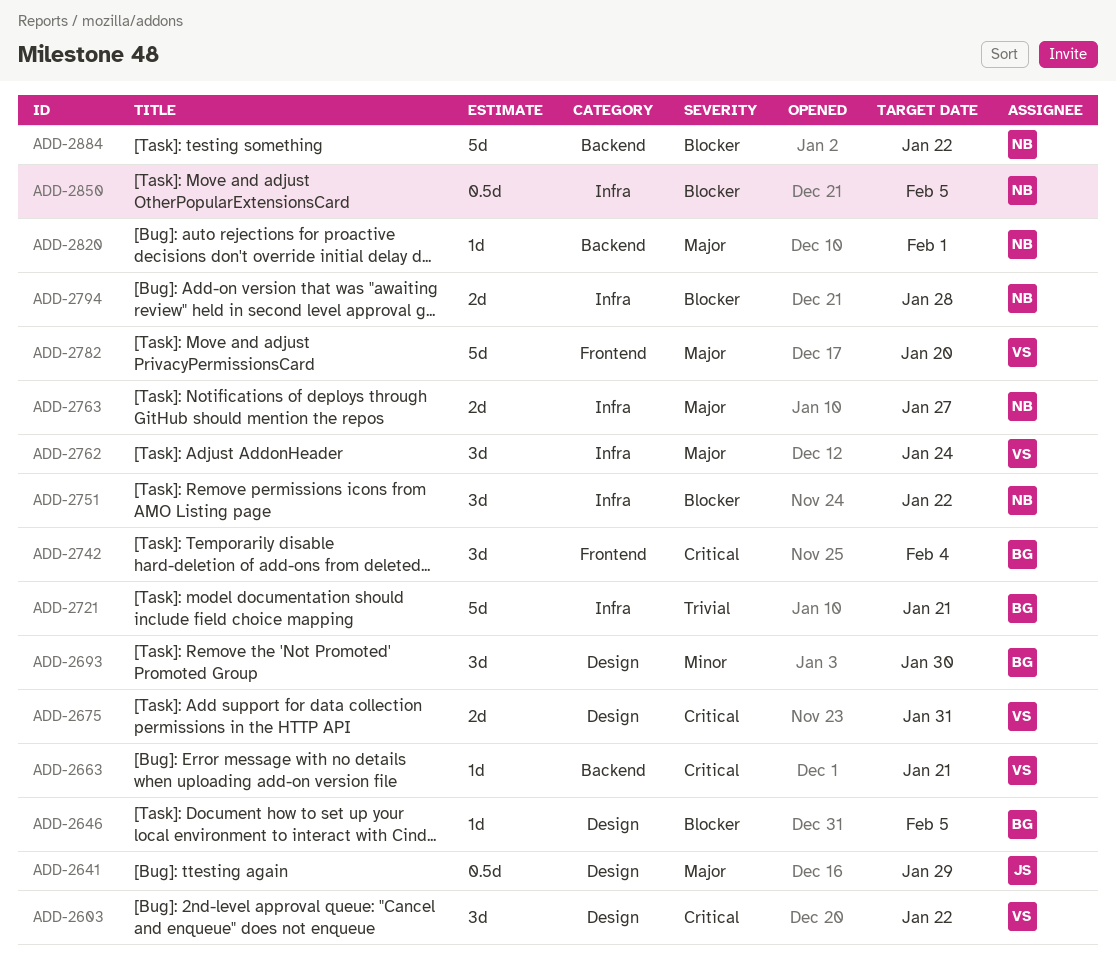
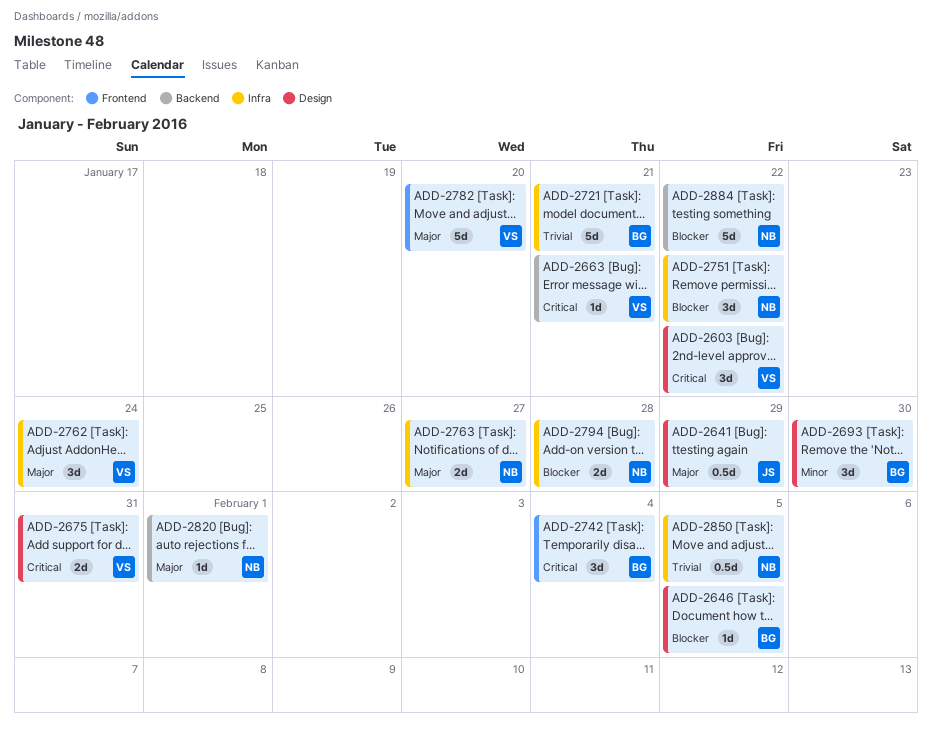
ADD-2850, priority: Blocker -> Trivial

